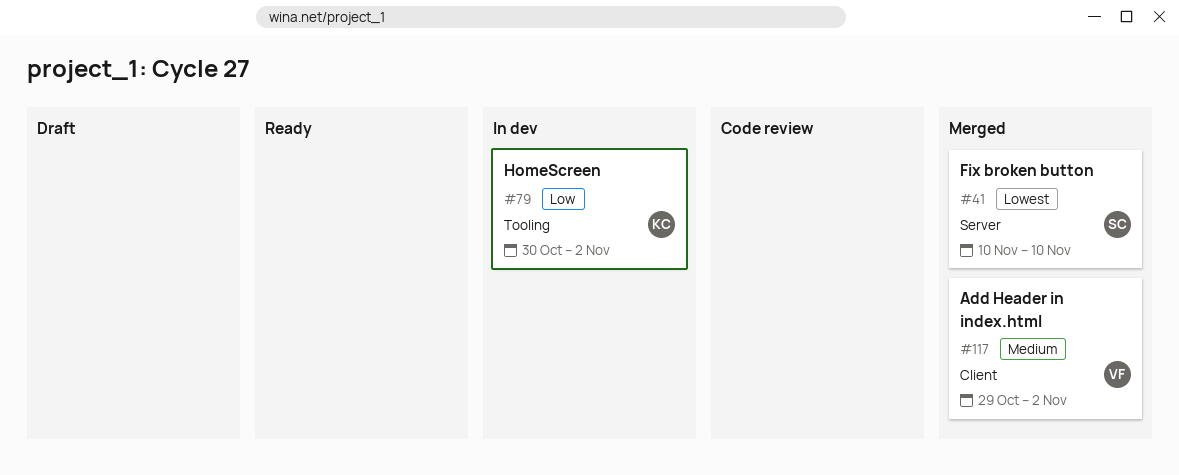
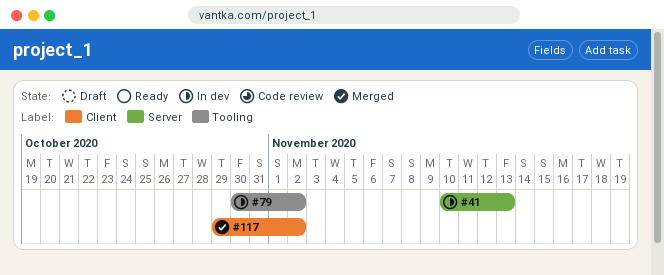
#41, status: Merged -> In dev
#41, due: Nov 10 -> Nov 13

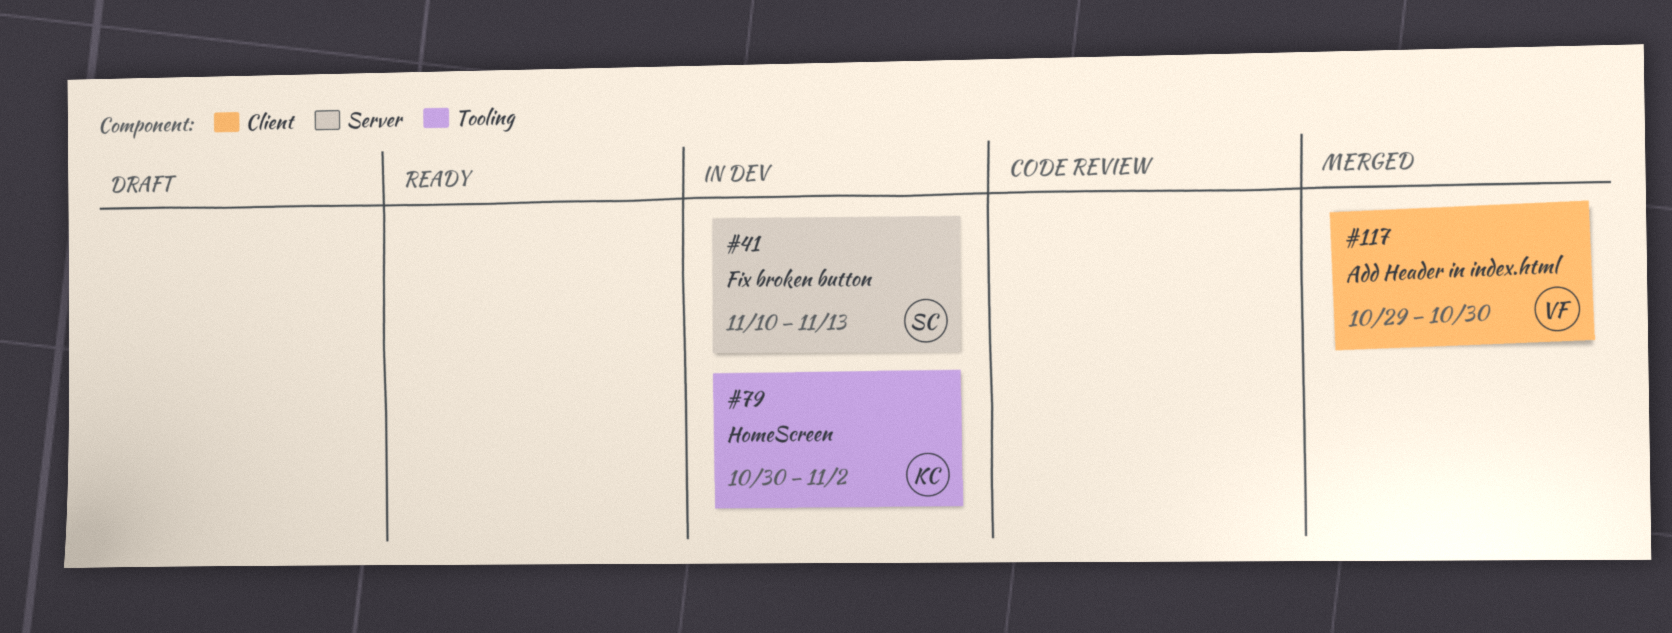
#117, due: Nov 2 -> Oct 30

